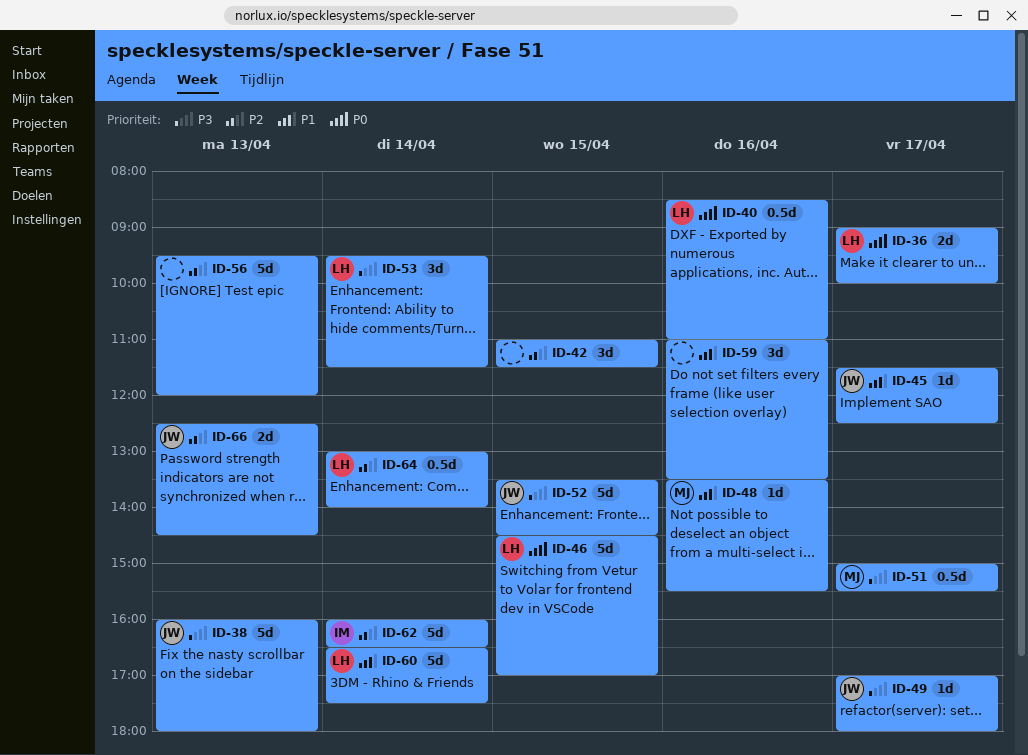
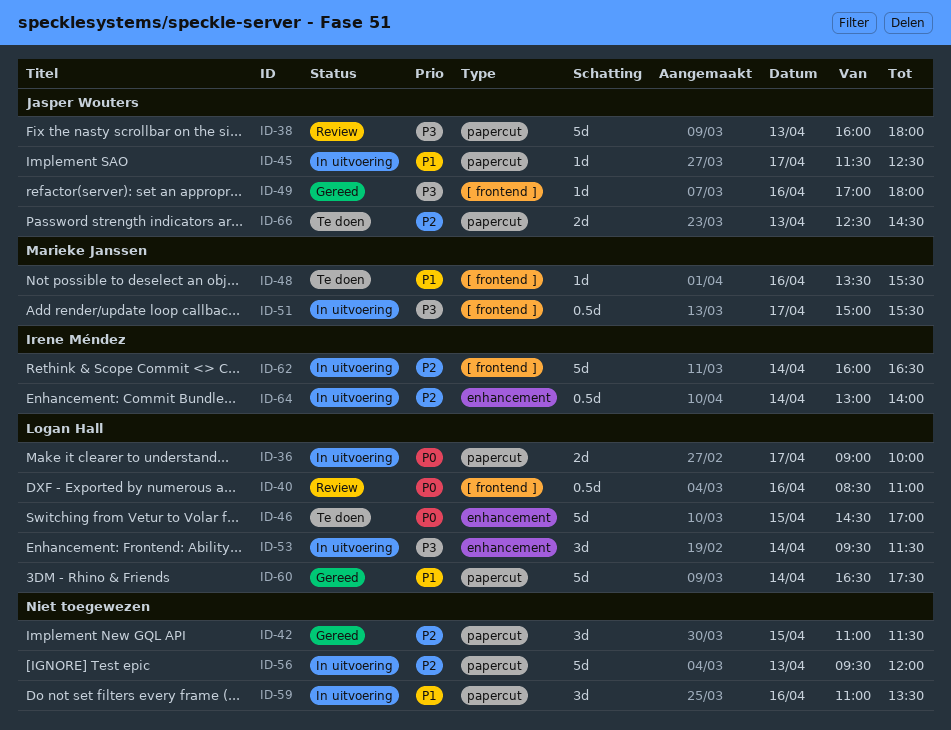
ID-49, day: Apr 17 -> Apr 16
ID-52: present -> none
ID-64, owner: Logan Hall -> Irene Méndez

